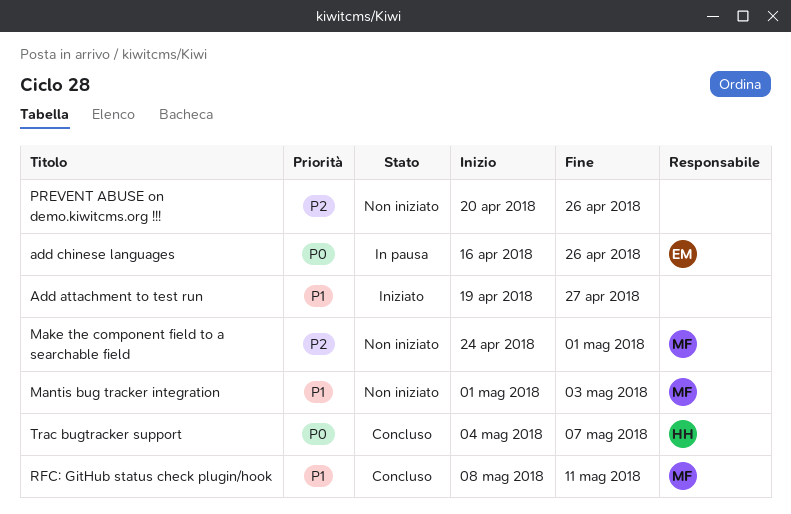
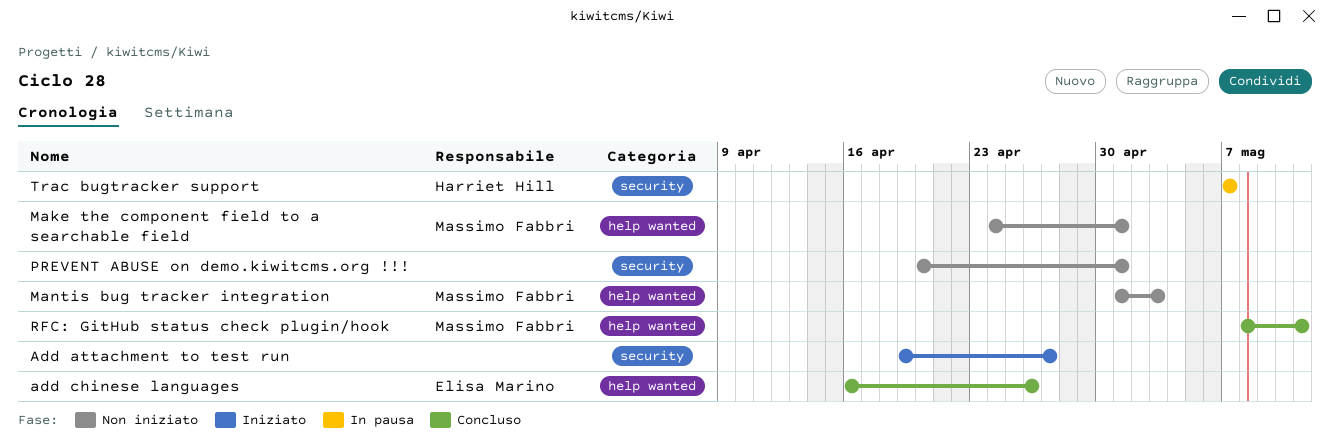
add chinese languages, status: In pausa -> Concluso
PREVENT ABUSE on demo.kiwitcms.org !!!, due: Apr 26 -> May 1
Trac bugtracker support, status: Concluso -> In pausa
Trac bugtracker support, start: May 4 -> May 7

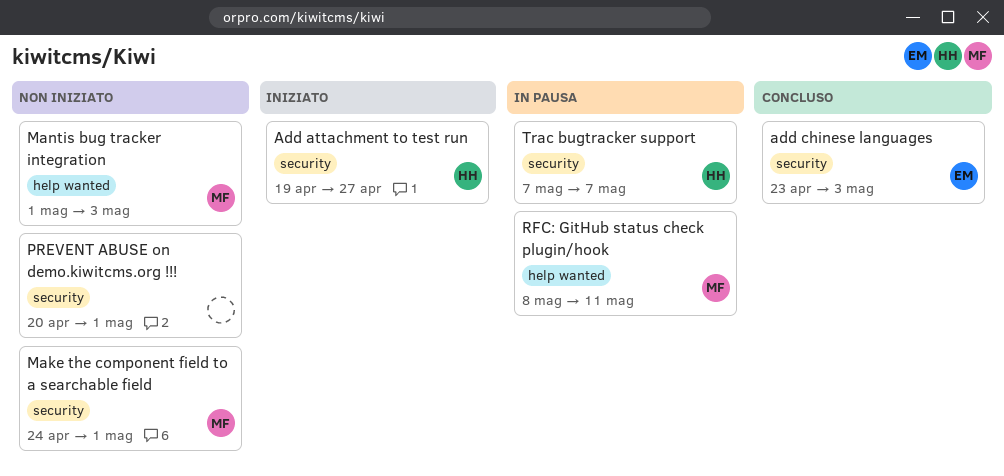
Add attachment to test run, owner: none -> Harriet Hill
add chinese languages, label: help wanted -> security
add chinese languages, start: Apr 16 -> Apr 23
add chinese languages, due: Apr 26 -> May 3
Make the component field to a searchable field, label: help wanted -> security
RFC: GitHub status check plugin/hook, status: Concluso -> In pausa

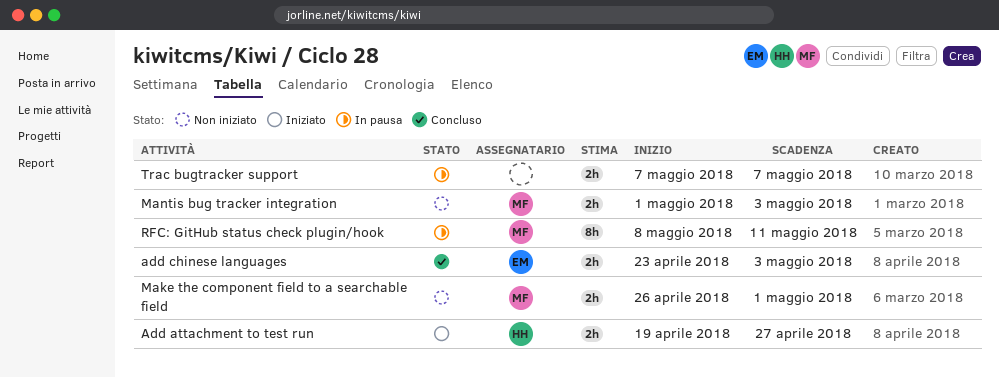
Make the component field to a searchable field, start: Apr 24 -> Apr 26
PREVENT ABUSE on demo.kiwitcms.org !!!: present -> none
Trac bugtracker support, owner: HH -> none

